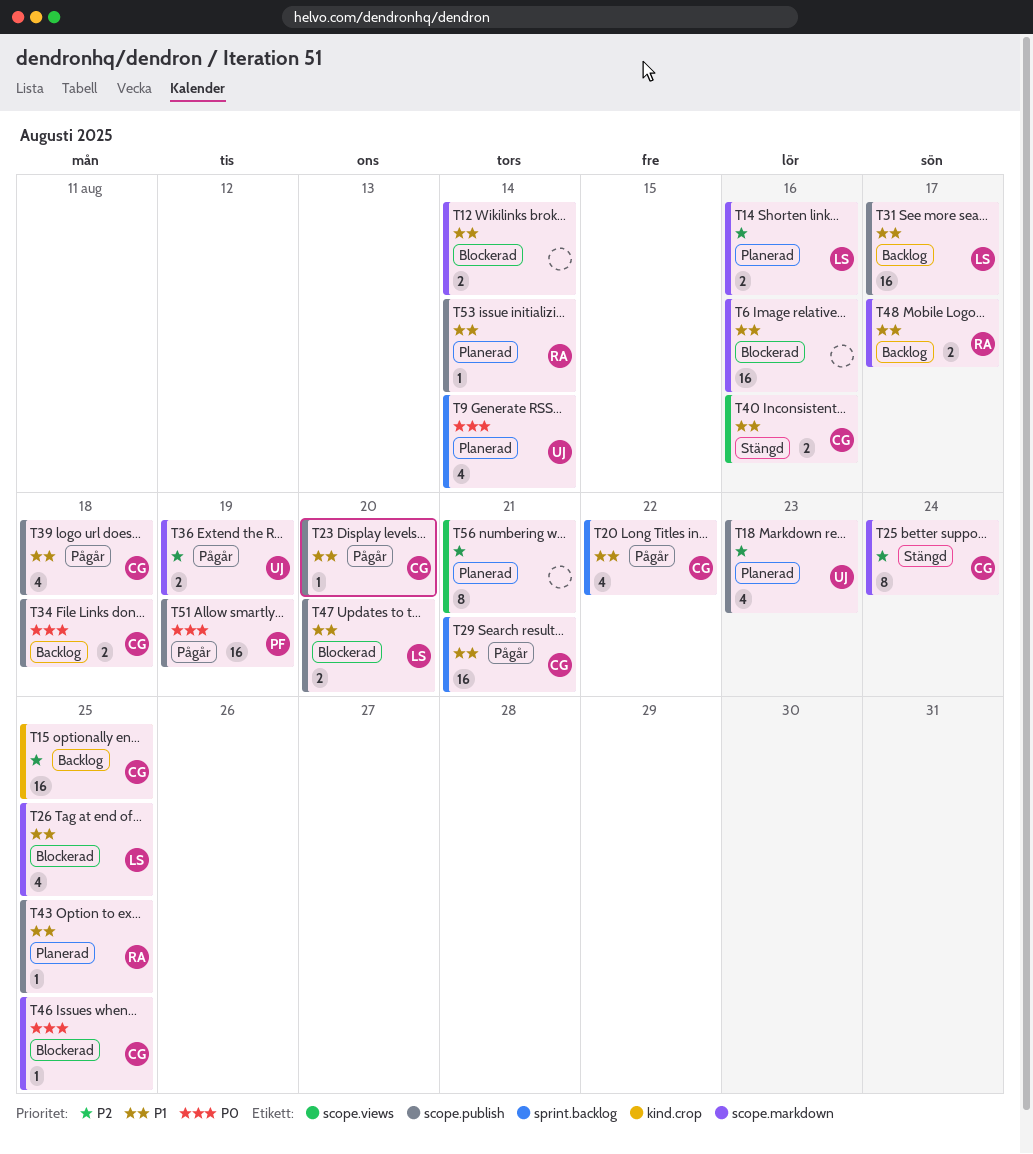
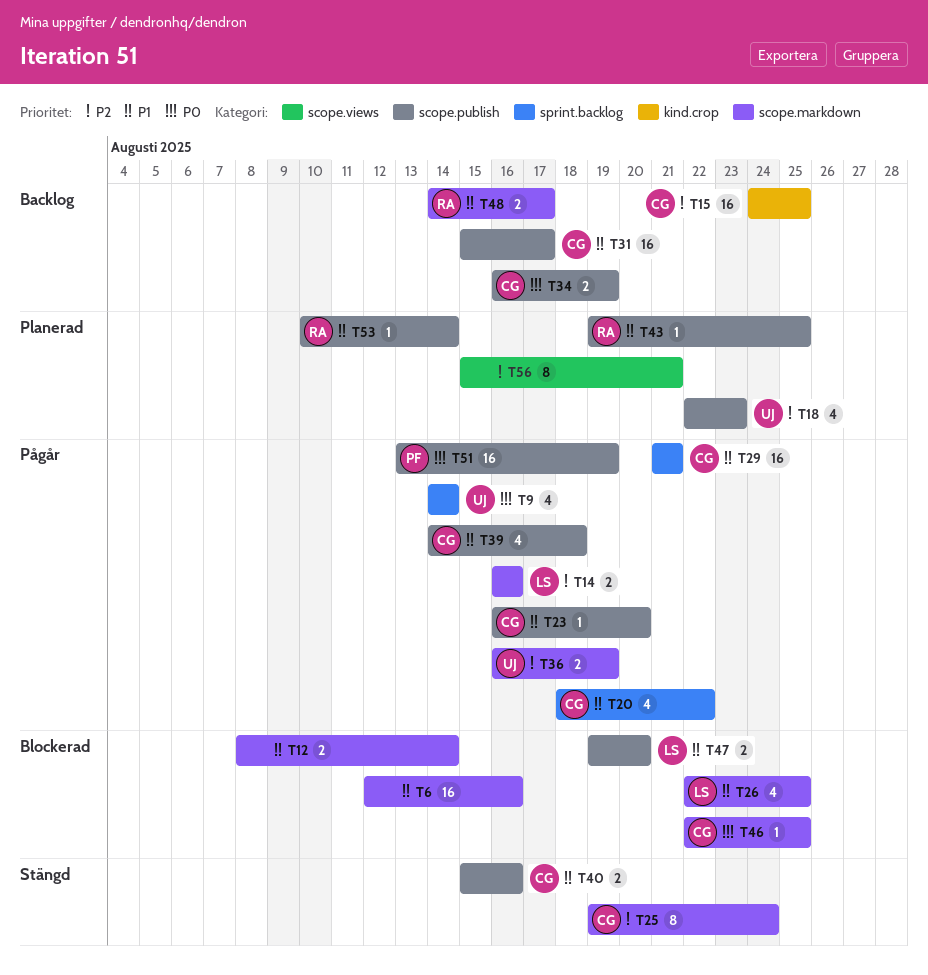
T9, status: Planerad -> Pågår
T14, status: Planerad -> Pågår
T31, owner: LS -> CG
T34, due: Aug 18 -> Aug 19
T40, label: scope.views -> scope.publish

